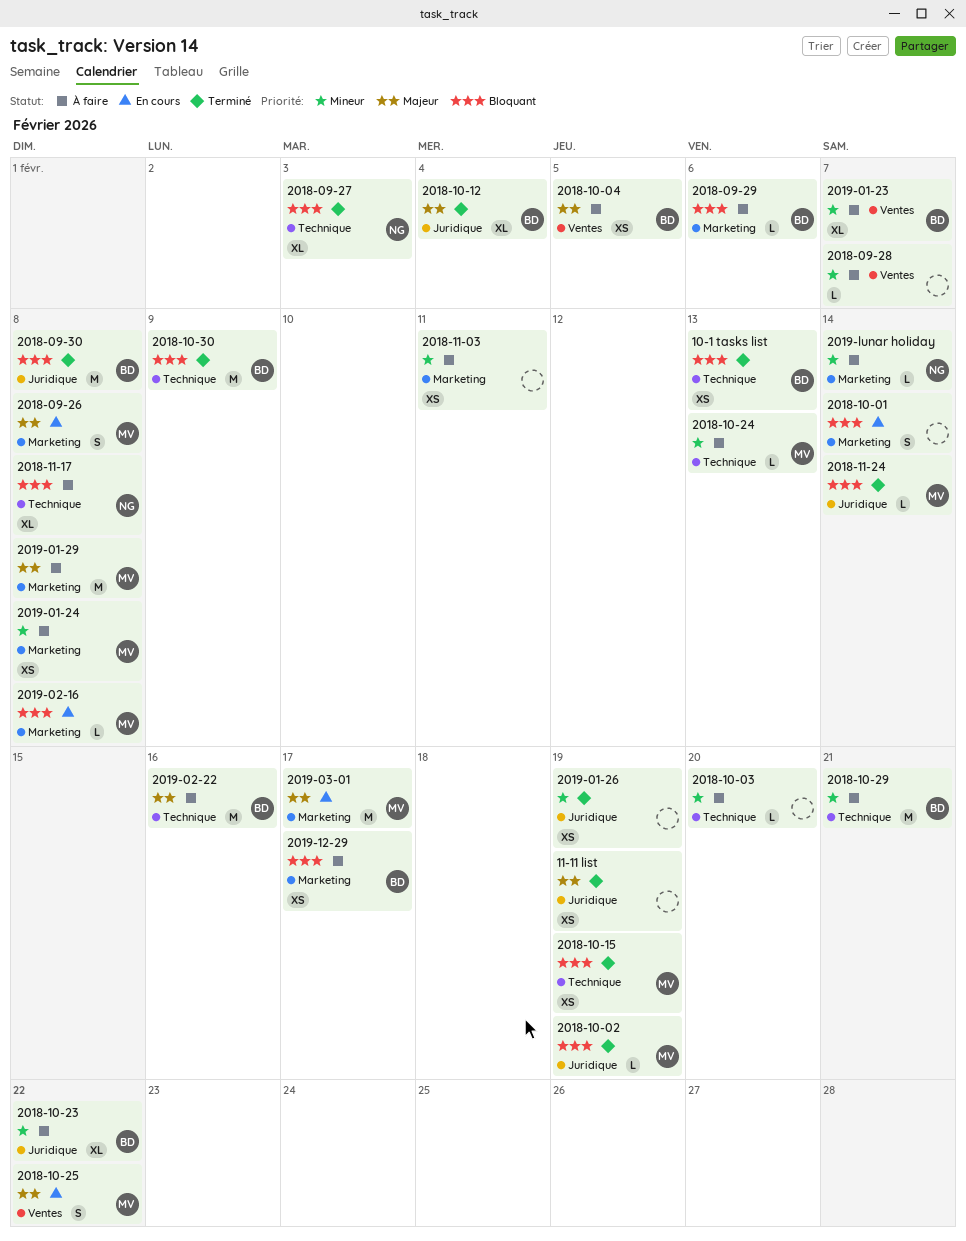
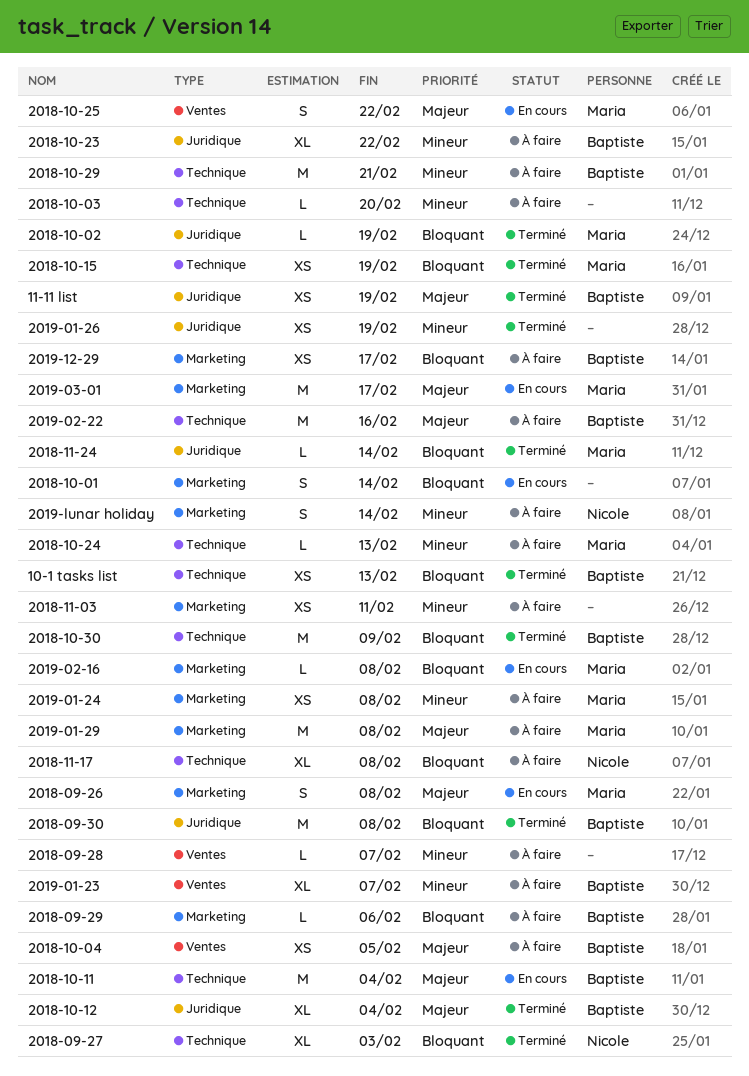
11-11 list, owner: none -> Baptiste
2018-10-11: none -> present
2019-lunar holiday, estimate: L -> S

